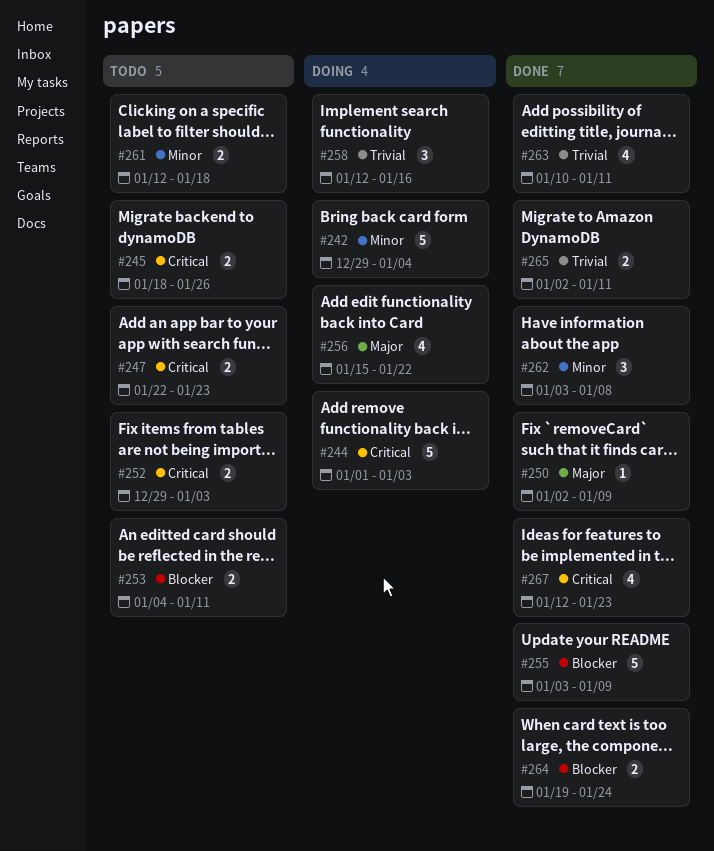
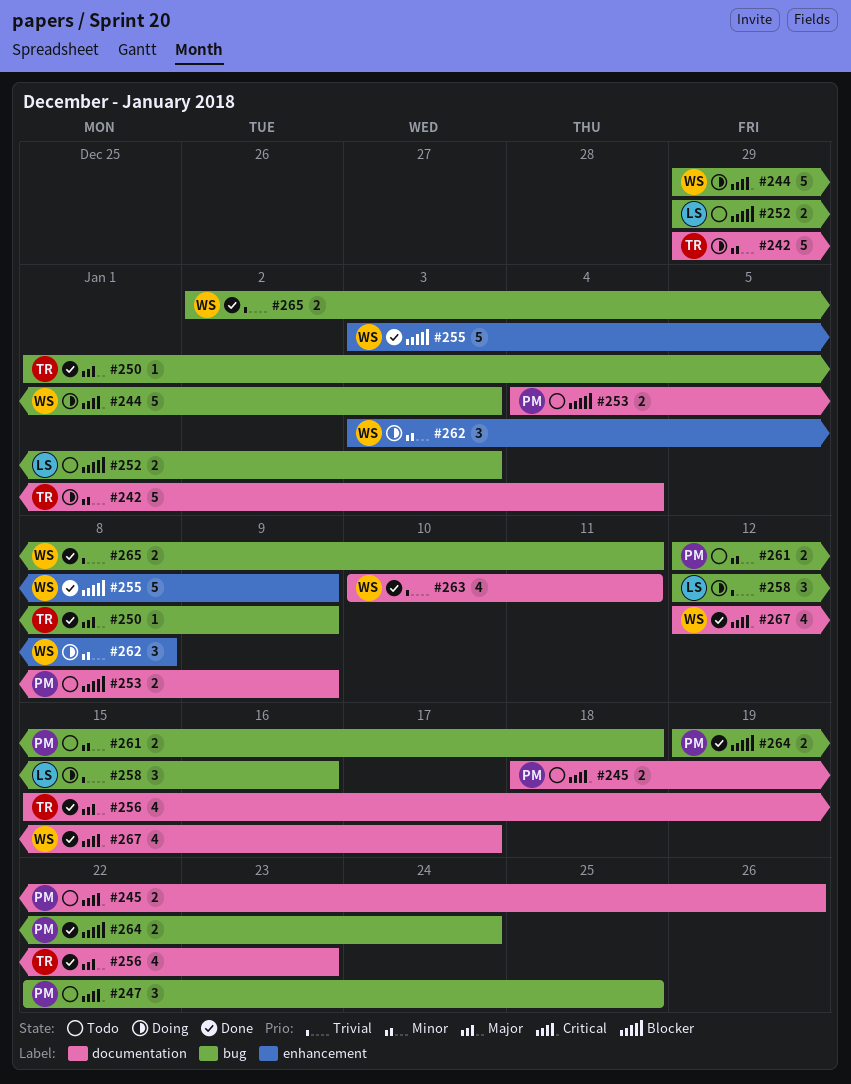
#244, start: Jan 1 -> Dec 29
#247, estimate: 2 -> 3
#247, due: Jan 23 -> Jan 25
#250, start: Jan 2 -> Jan 1
#252, priority: Critical -> Blocker
#253, due: Jan 11 -> Jan 9
#256, status: Doing -> Done
#256, due: Jan 22 -> Jan 23
#262, status: Done -> Doing
#267, due: Jan 23 -> Jan 17

